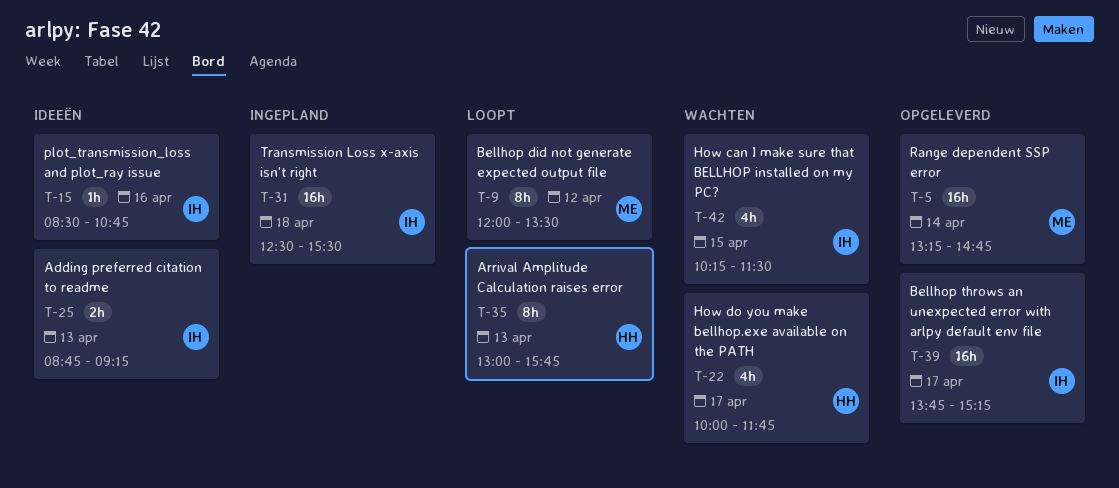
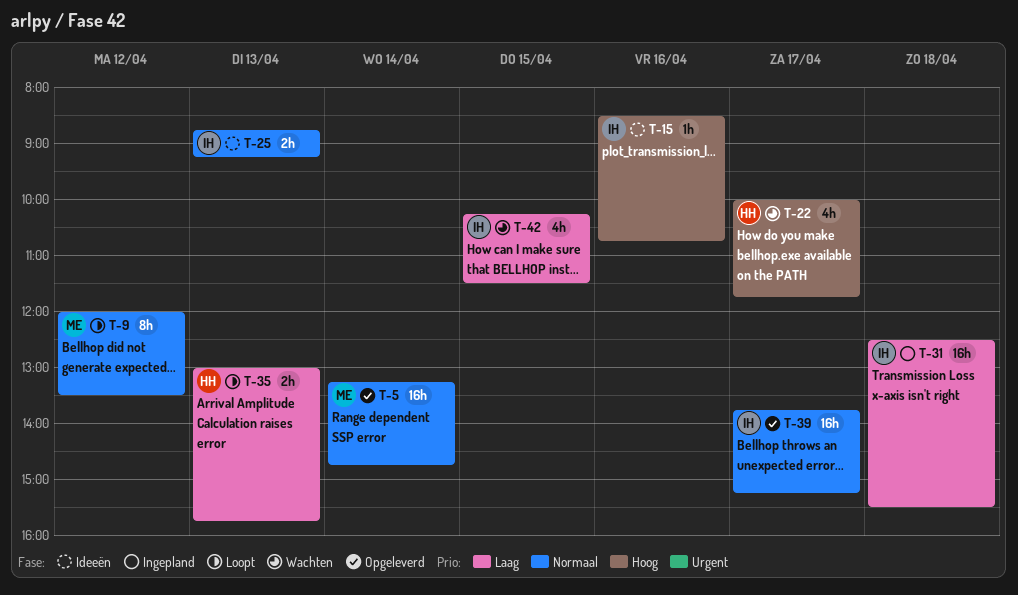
T-35, estimate: 8h -> 2h

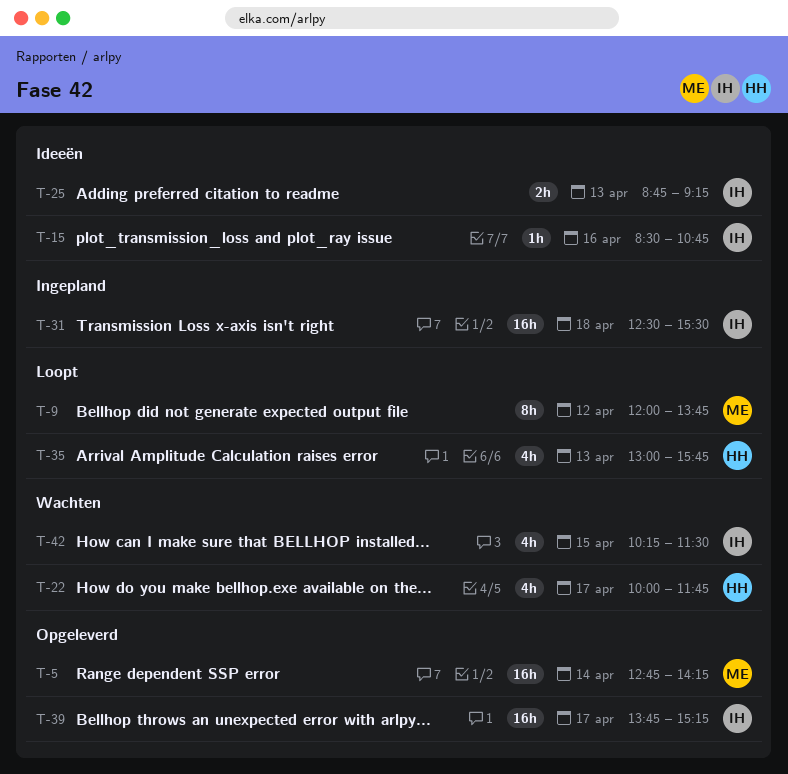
T-5, begins: 13:15 -> 12:45
T-5, ends: 14:45 -> 14:15
T-9, ends: 13:30 -> 13:45
T-35, estimate: 2h -> 4h

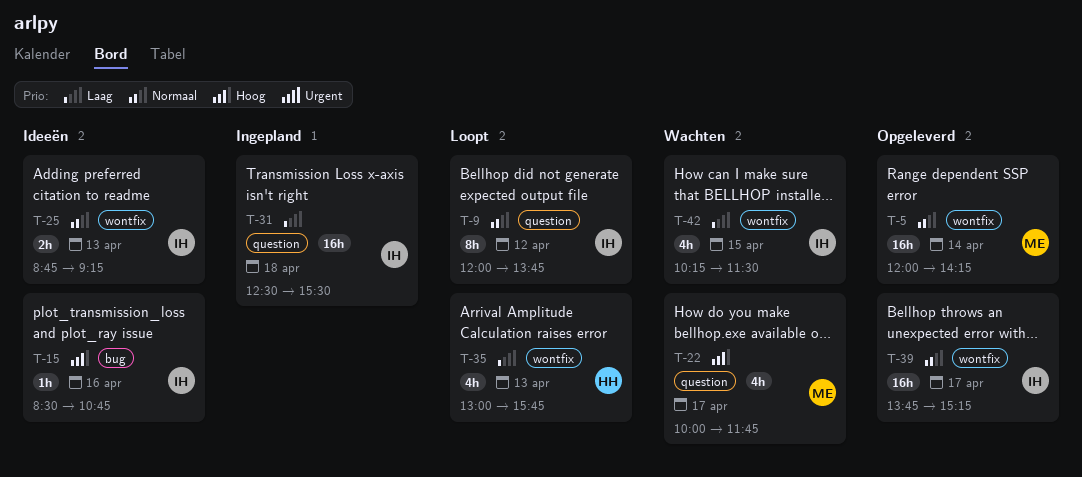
T-5, begins: 12:45 -> 12:00
T-9, owner: ME -> IH
T-22, owner: HH -> ME

